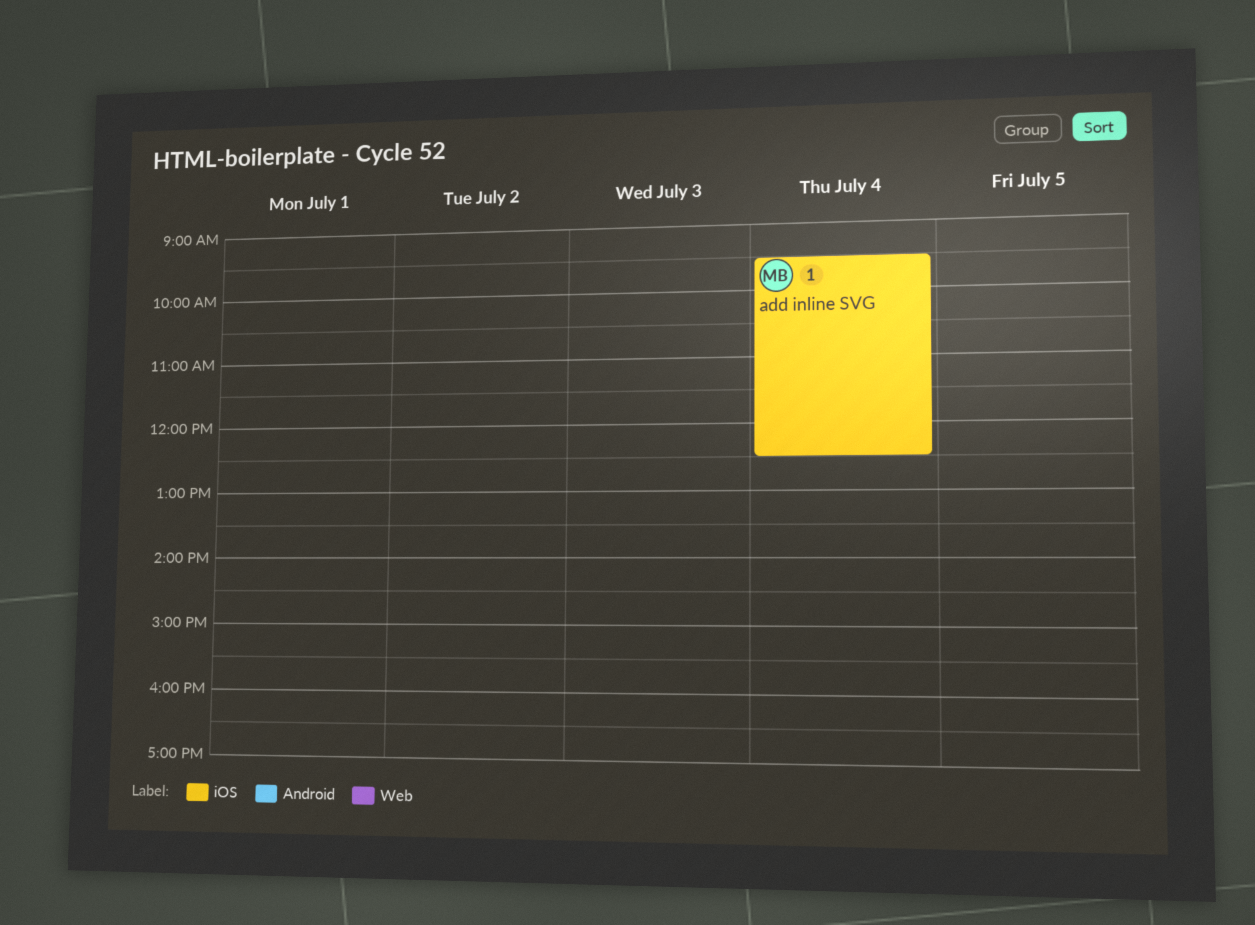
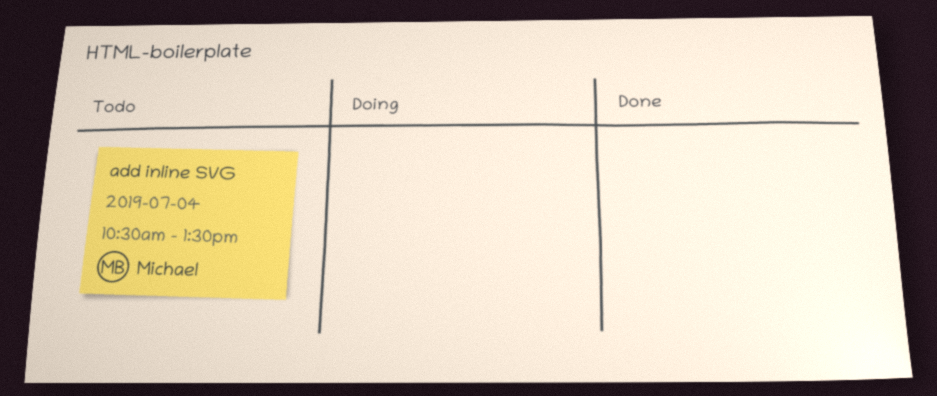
add inline SVG, begins: 09:30 -> 10:30
add inline SVG, ends: 12:30 -> 13:30

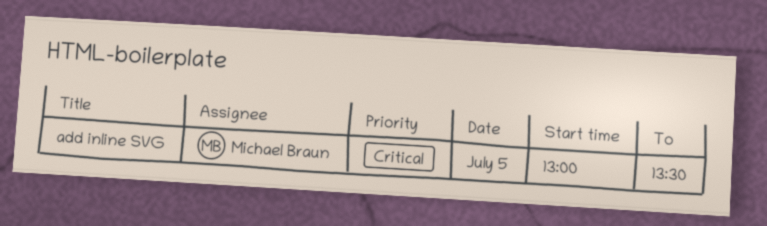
add inline SVG, day: Jul 4 -> Jul 5
add inline SVG, begins: 10:30 -> 13:00

